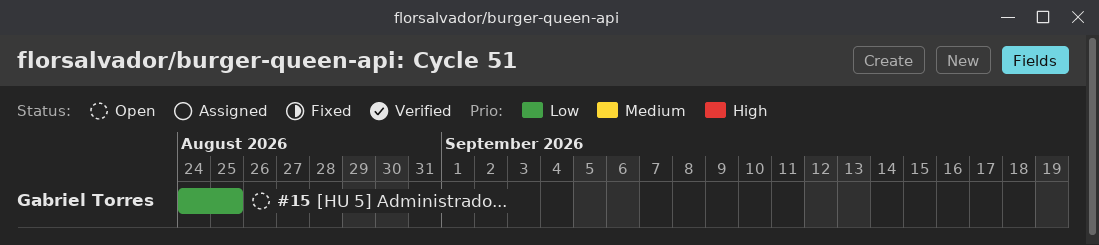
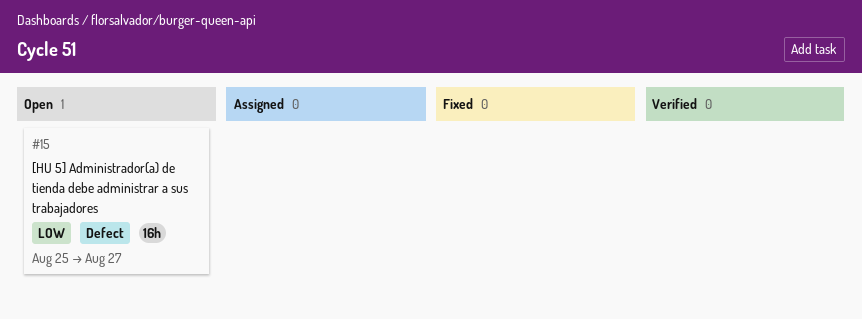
#15, start: Aug 24 -> Aug 25
#15, due: Aug 25 -> Aug 27

